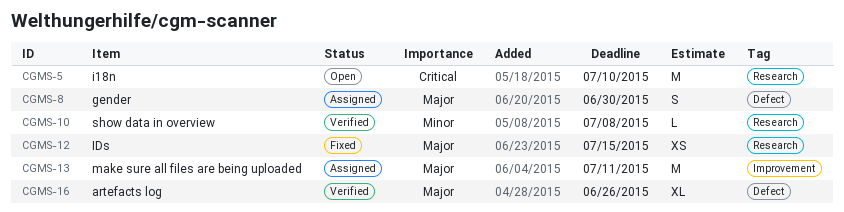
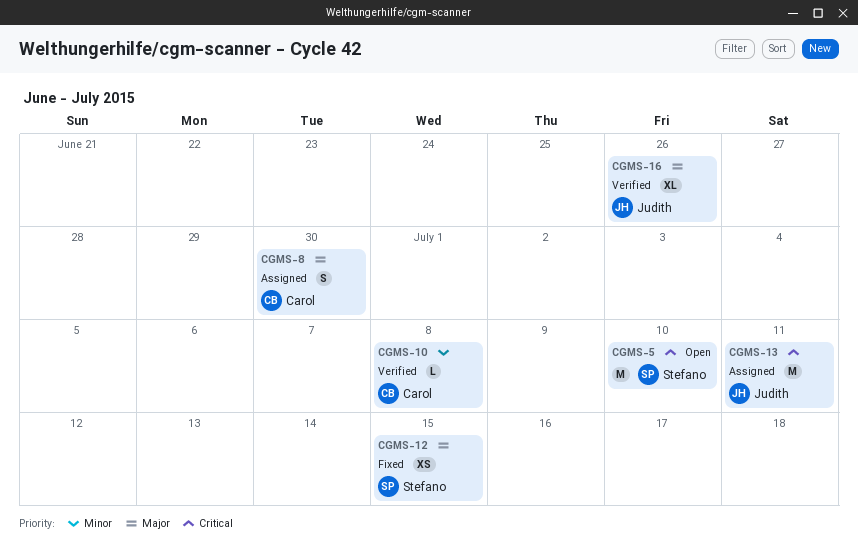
CGMS-13, priority: Major -> Critical

